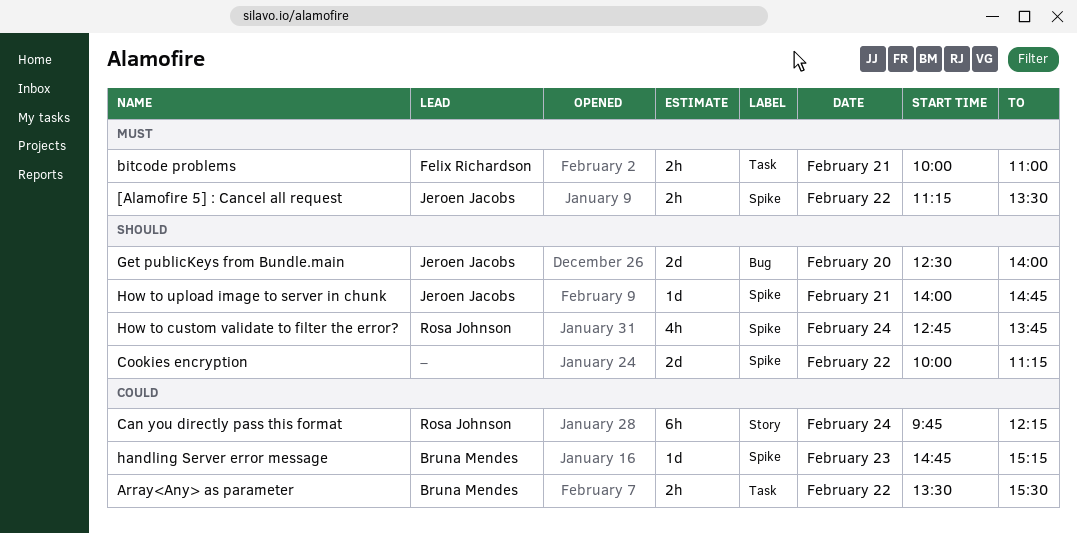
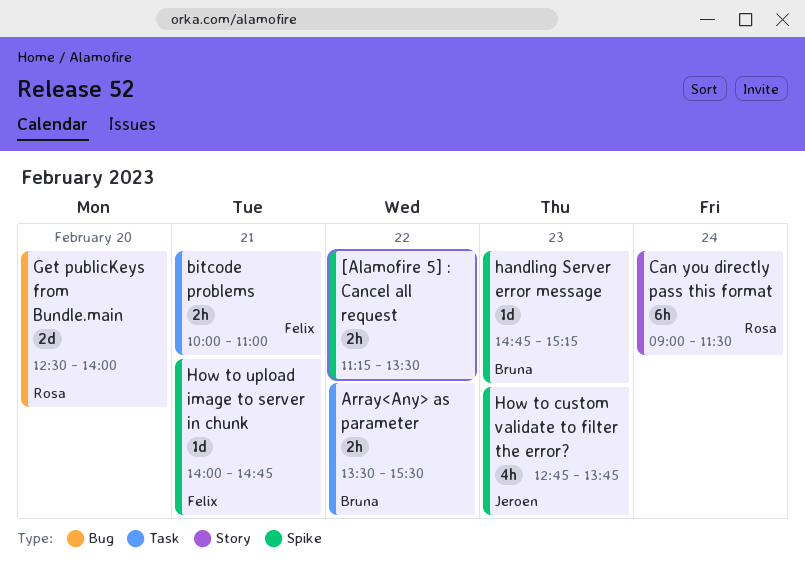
[Alamofire 5] : Cancel all request, owner: Jeroen Jacobs -> none
Can you directly pass this format, begins: 09:45 -> 09:00
Can you directly pass this format, ends: 12:15 -> 11:30
Cookies encryption: present -> none
Get publicKeys from Bundle.main, owner: Jeroen Jacobs -> Rosa Johnson
How to custom validate to filter the error?, owner: Rosa Johnson -> Jeroen Jacobs
How to custom validate to filter the error?, day: Feb 24 -> Feb 23
How to upload image to server in chunk, owner: Jeroen Jacobs -> Felix Richardson

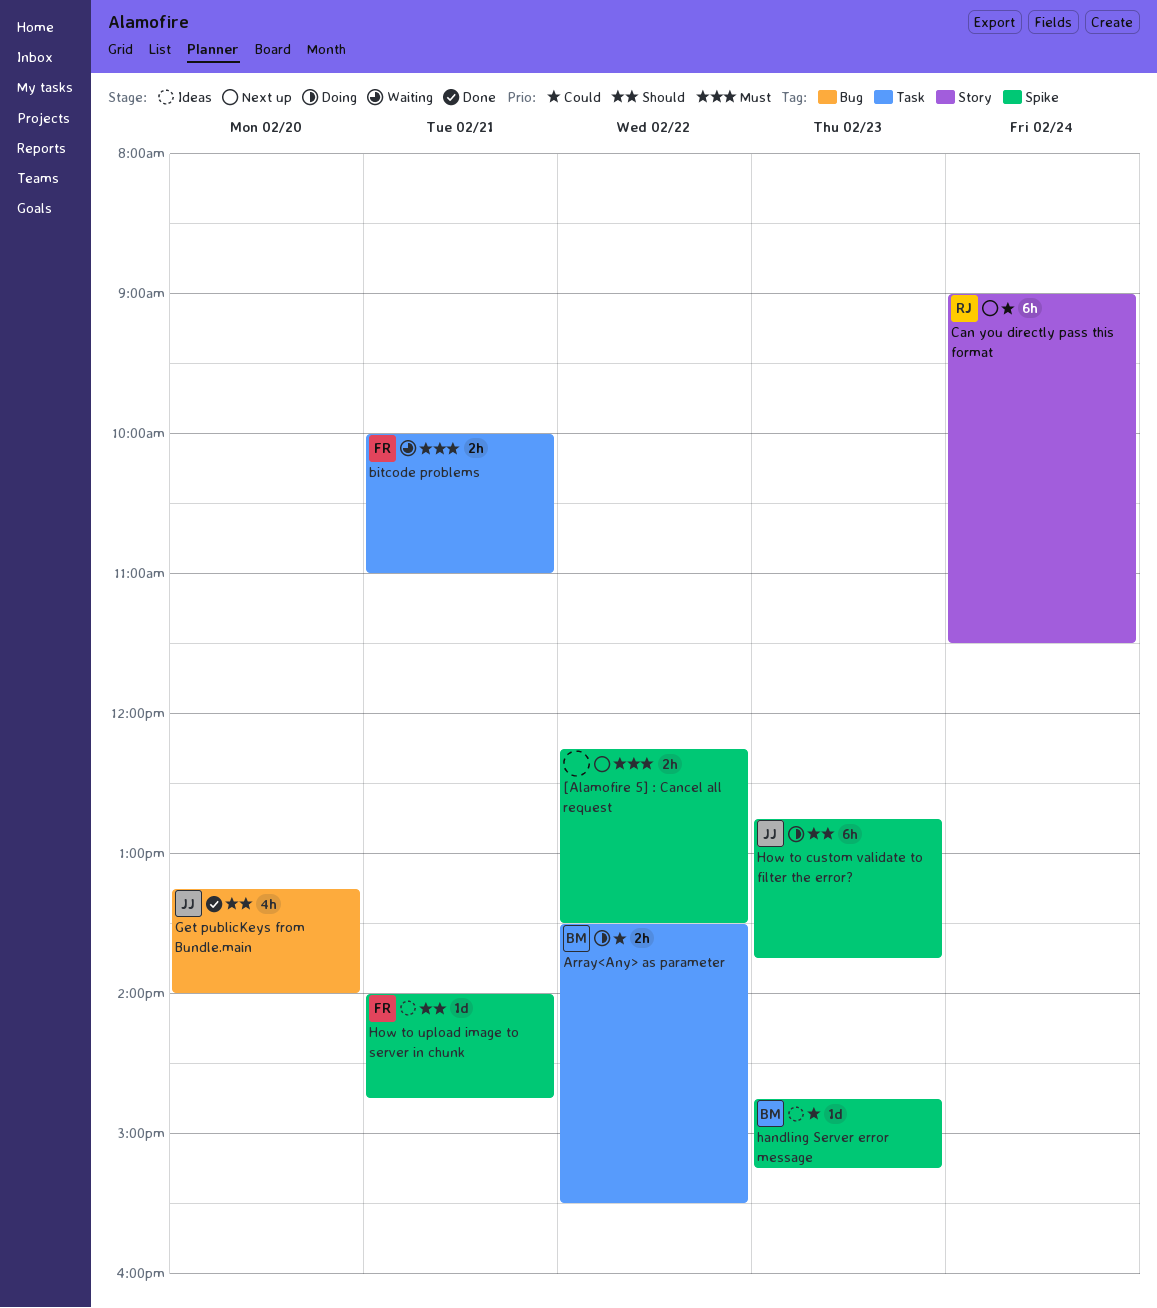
[Alamofire 5] : Cancel all request, begins: 11:15 -> 12:15
Get publicKeys from Bundle.main, owner: Rosa -> Jeroen
Get publicKeys from Bundle.main, estimate: 2d -> 4h
Get publicKeys from Bundle.main, begins: 12:30 -> 13:15
How to custom validate to filter the error?, estimate: 4h -> 6h

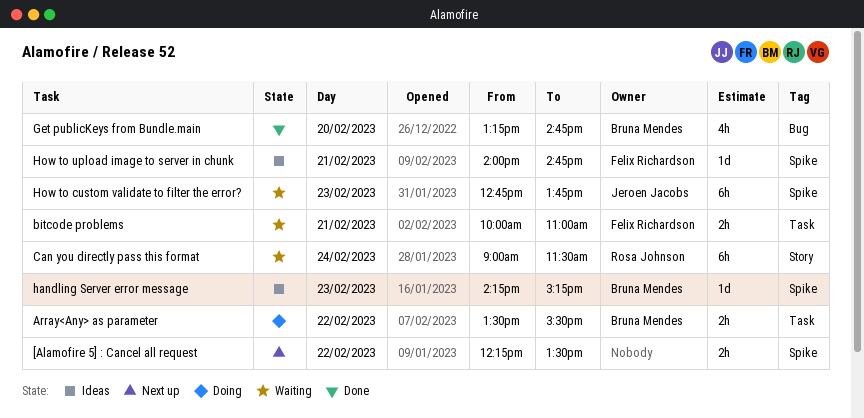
Can you directly pass this format, status: Next up -> Waiting
Get publicKeys from Bundle.main, owner: Jeroen Jacobs -> Bruna Mendes
Get publicKeys from Bundle.main, ends: 14:00 -> 14:45
handling Server error message, begins: 14:45 -> 14:15
How to custom validate to filter the error?, status: Doing -> Waiting

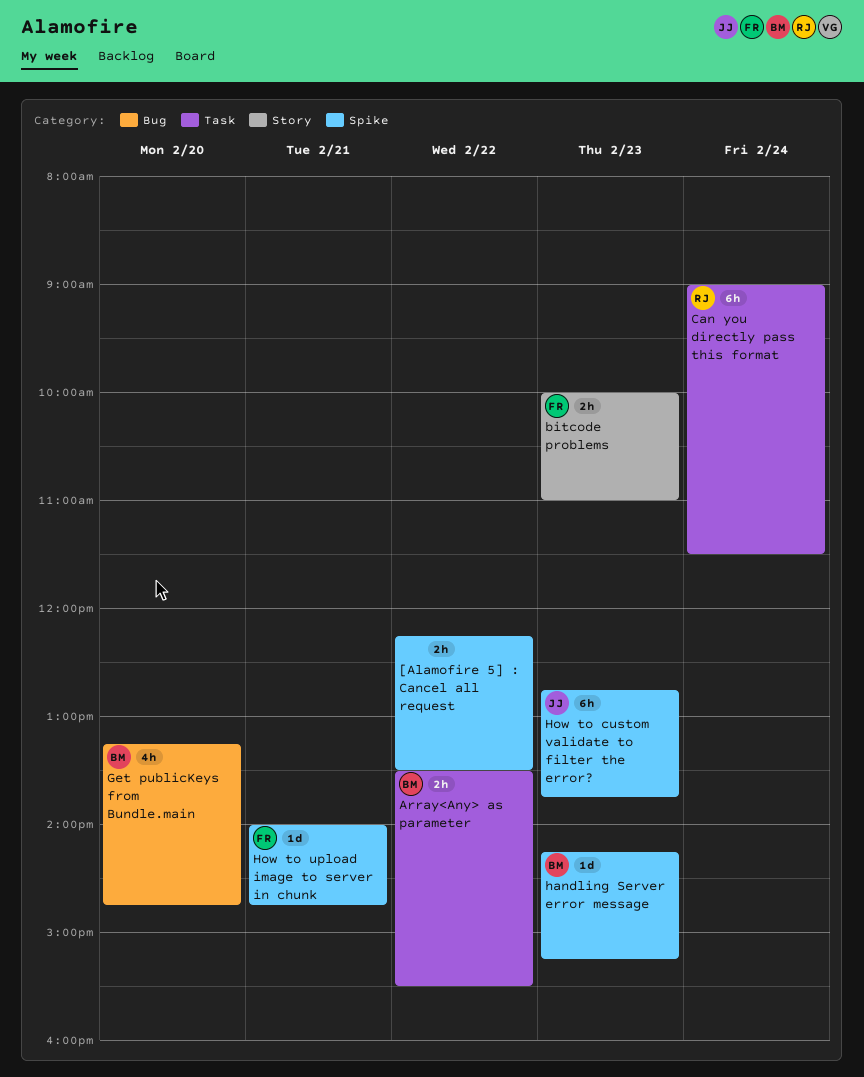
bitcode problems, label: Task -> Story
bitcode problems, day: Feb 21 -> Feb 23
Can you directly pass this format, label: Story -> Task

